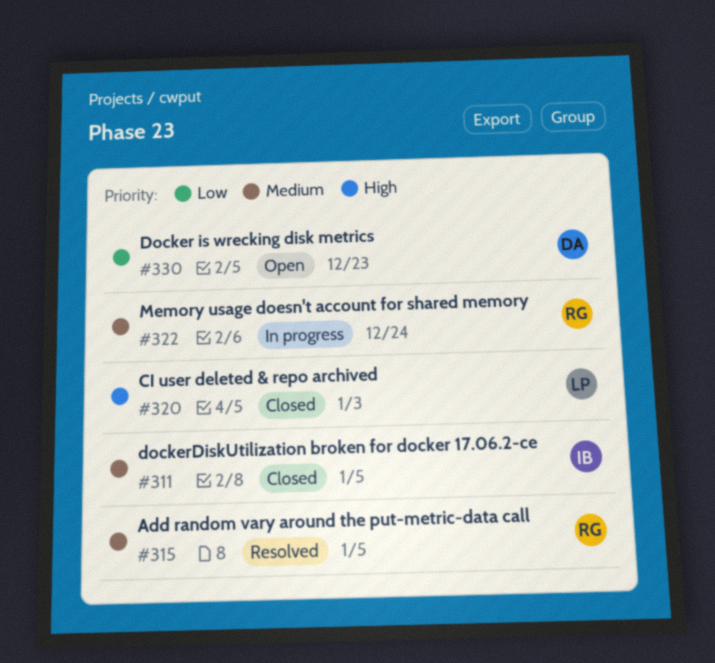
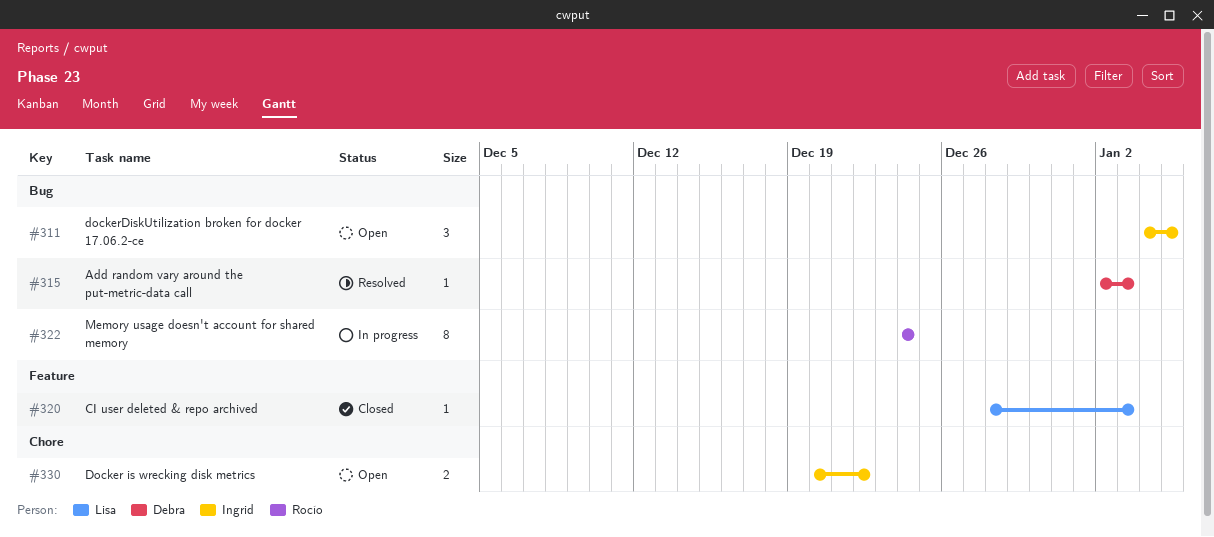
#311, status: Closed -> Open
#315, owner: Rocío -> Debra
#315, due: Jan 5 -> Jan 3
#330, owner: Debra -> Ingrid
#330, due: Dec 23 -> Dec 22

